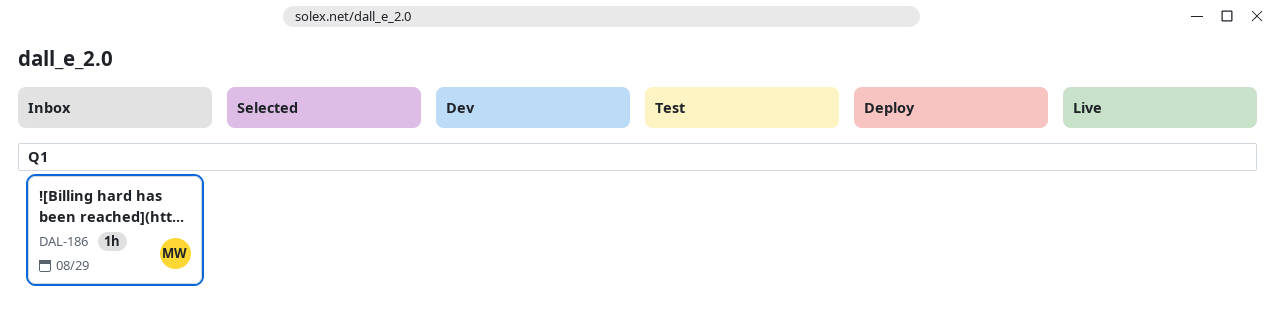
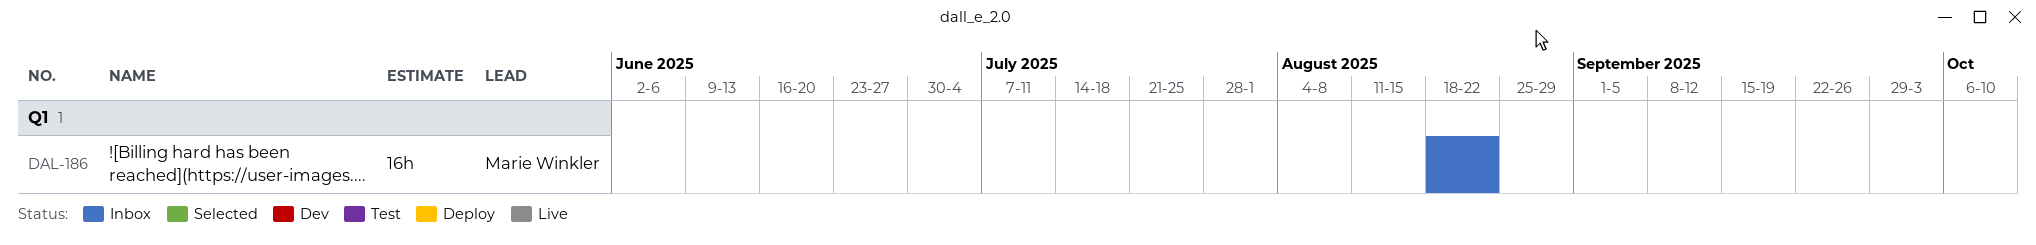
DAL-186, estimate: 1h -> 16h
DAL-186, due: Aug 29 -> Aug 22

